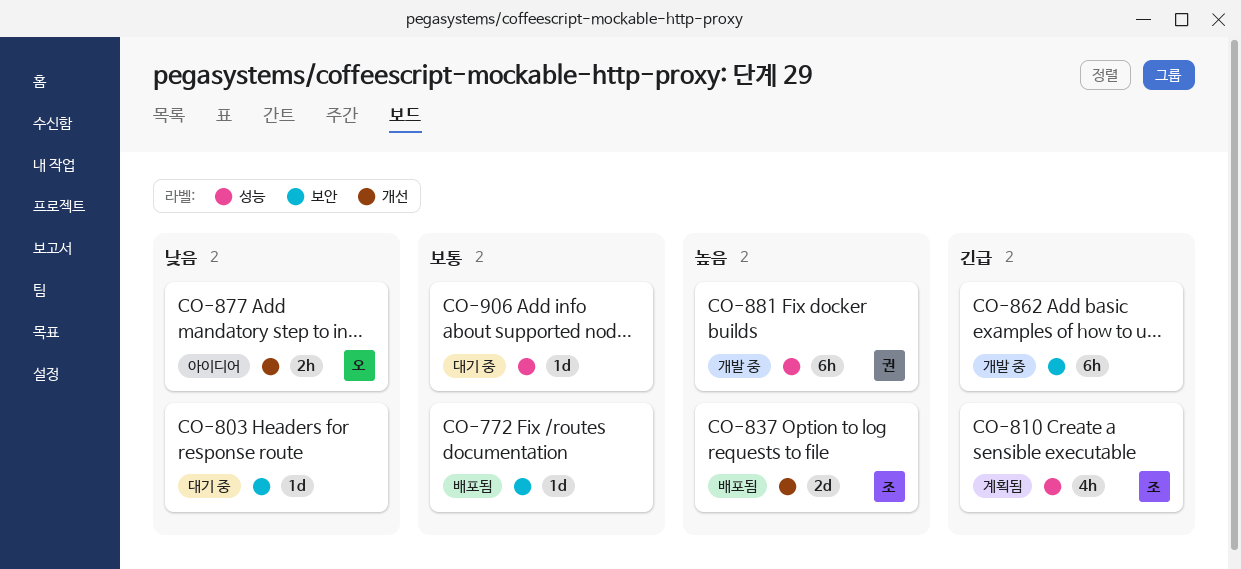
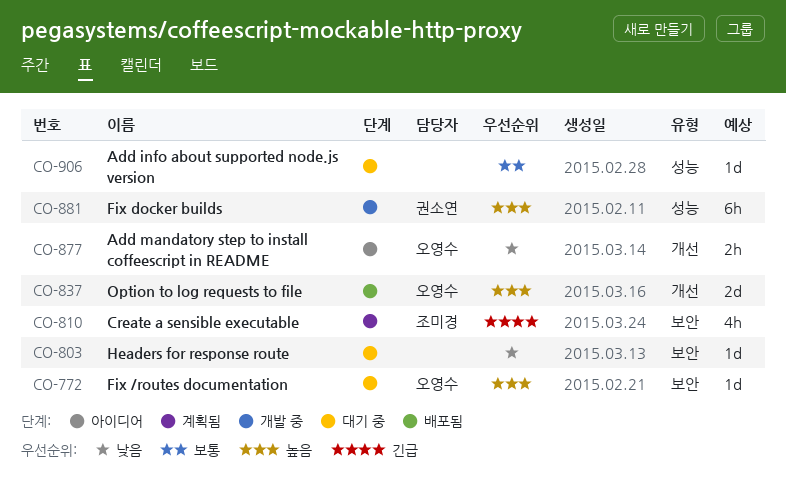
CO-772, status: 배포됨 -> 대기 중
CO-772, owner: none -> 오영수
CO-772, priority: 보통 -> 높음
CO-810, label: 성능 -> 보안
CO-837, owner: 조미경 -> 오영수
CO-862: present -> none

